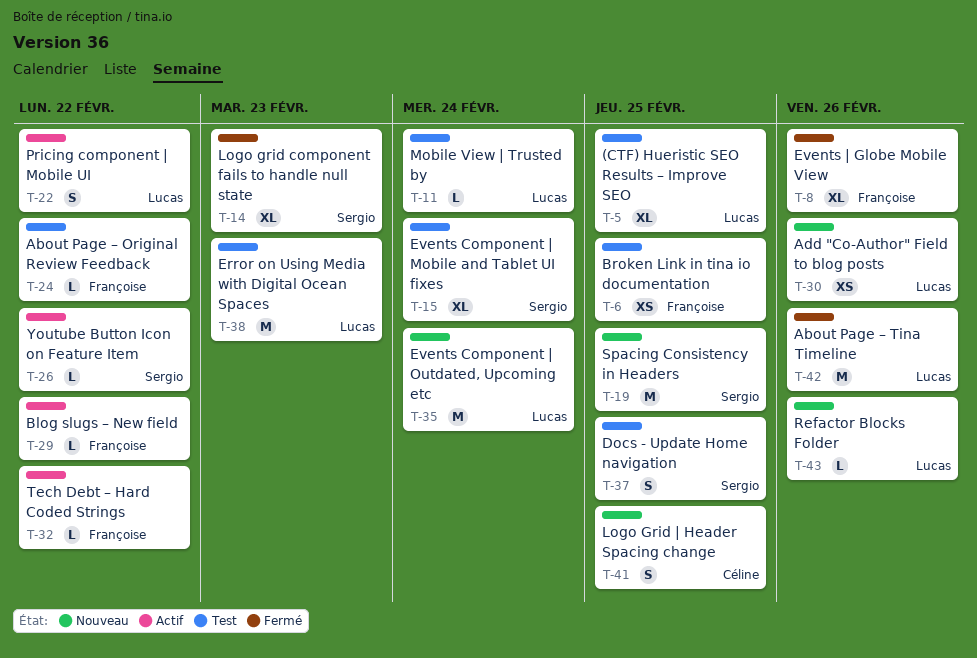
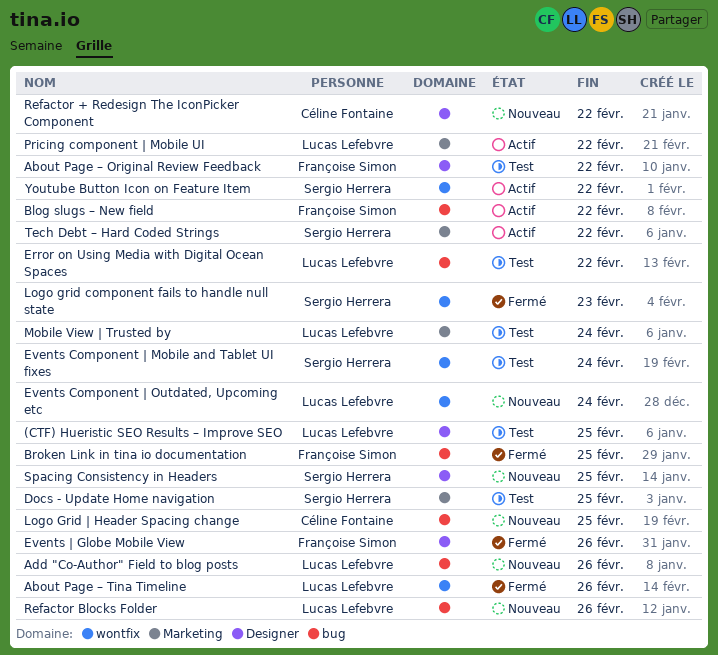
Broken Link in tina io documentation, status: Test -> Fermé
Error on Using Media with Digital Ocean Spaces, due: Feb 23 -> Feb 22
Refactor + Redesign The IconPicker Component: none -> present
Tech Debt – Hard Coded Strings, owner: Françoise Simon -> Sergio Herrera

